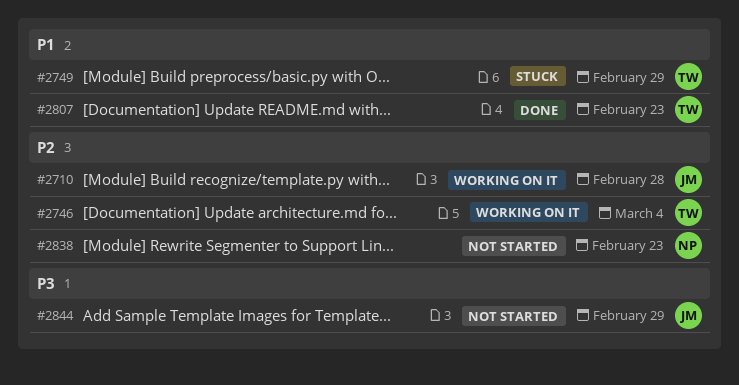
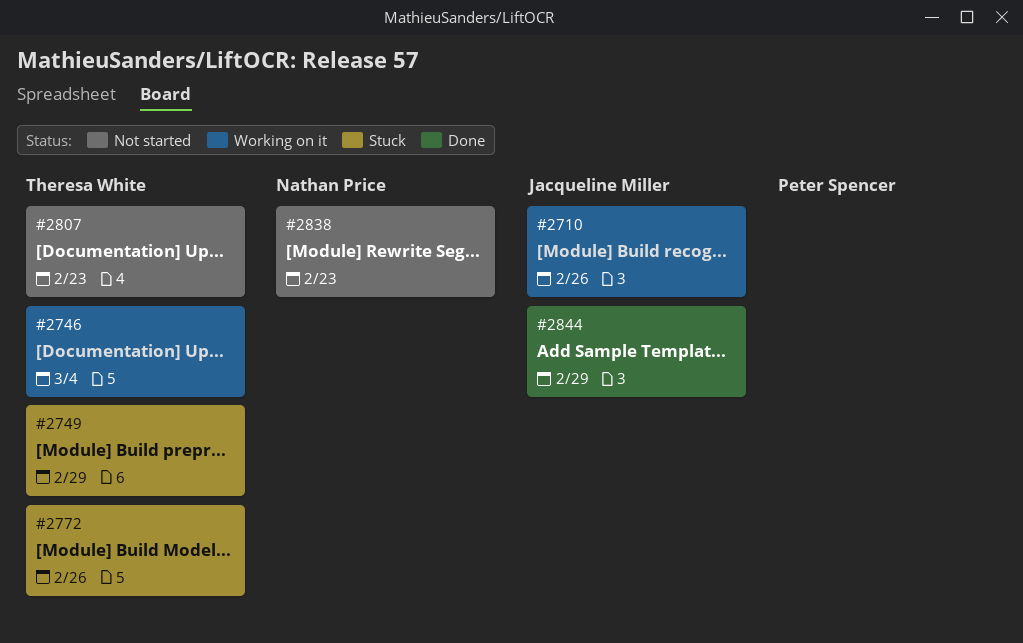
#2710, due: Feb 28 -> Feb 26
#2772: none -> present
#2807, status: Done -> Not started
#2844, status: Not started -> Done

